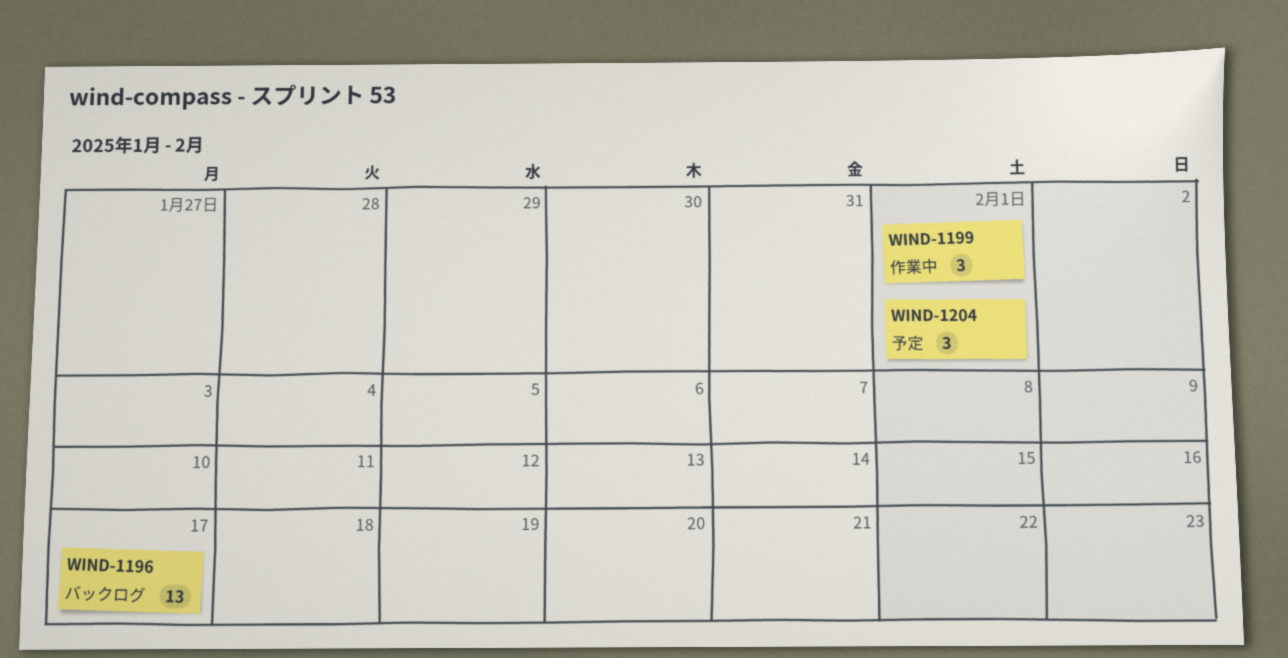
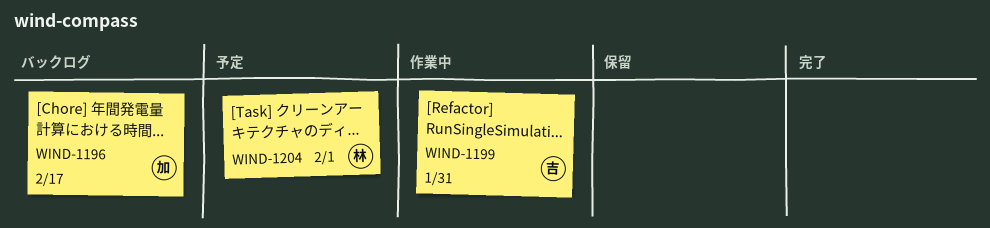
WIND-1199, due: Feb 1 -> Jan 31

